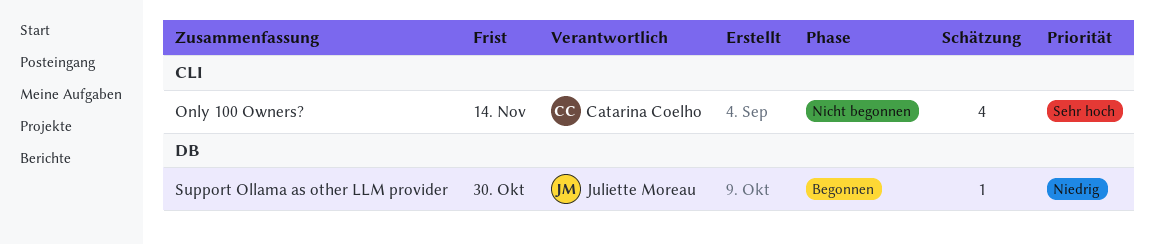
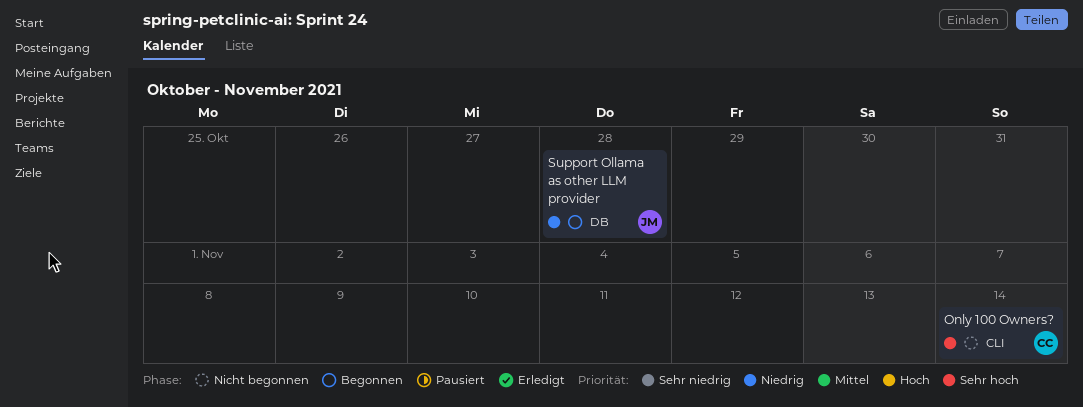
Support Ollama as other LLM provider, due: Oct 30 -> Oct 28

